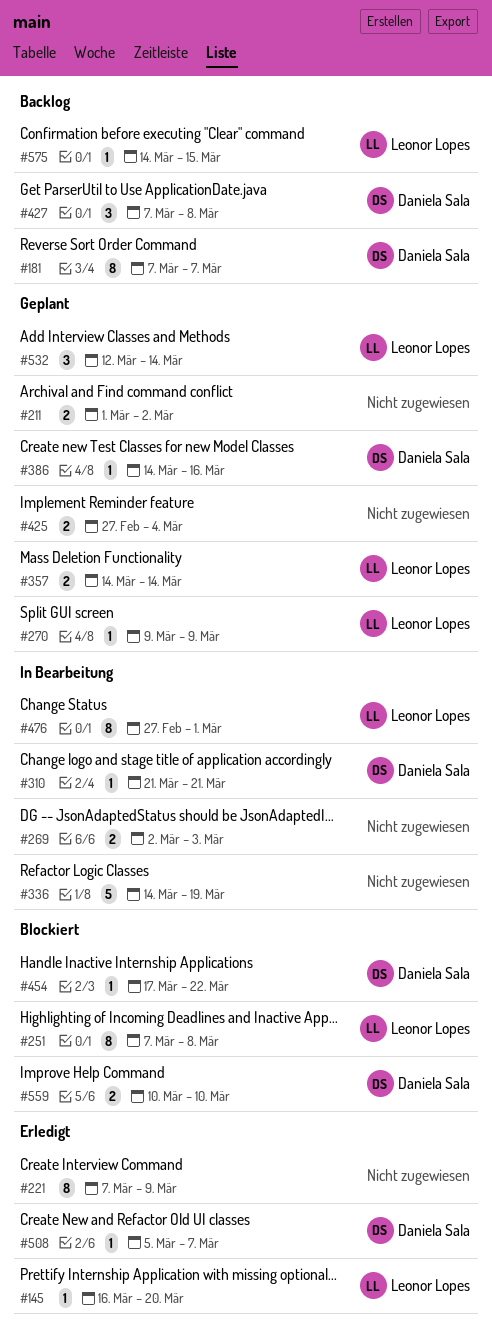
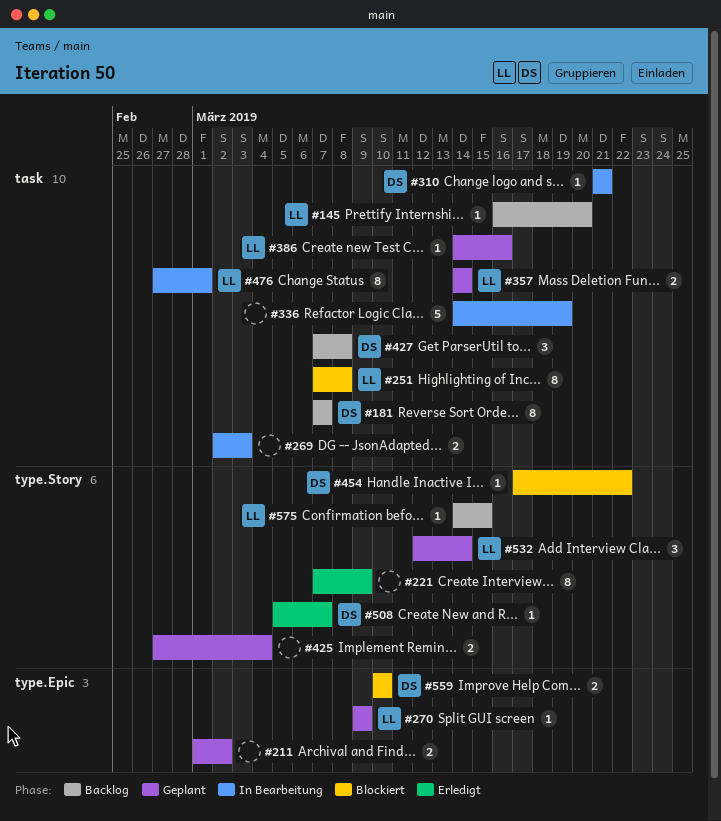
#145, status: Erledigt -> Backlog
#386, owner: Daniela Sala -> Leonor Lopes

